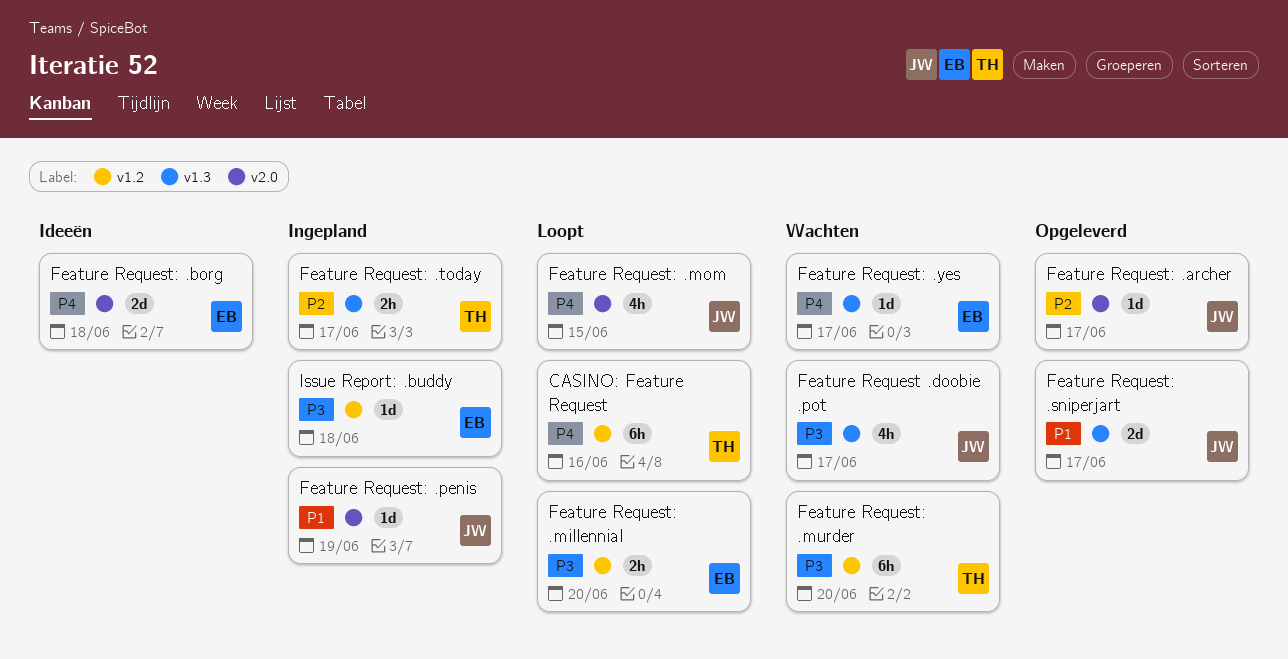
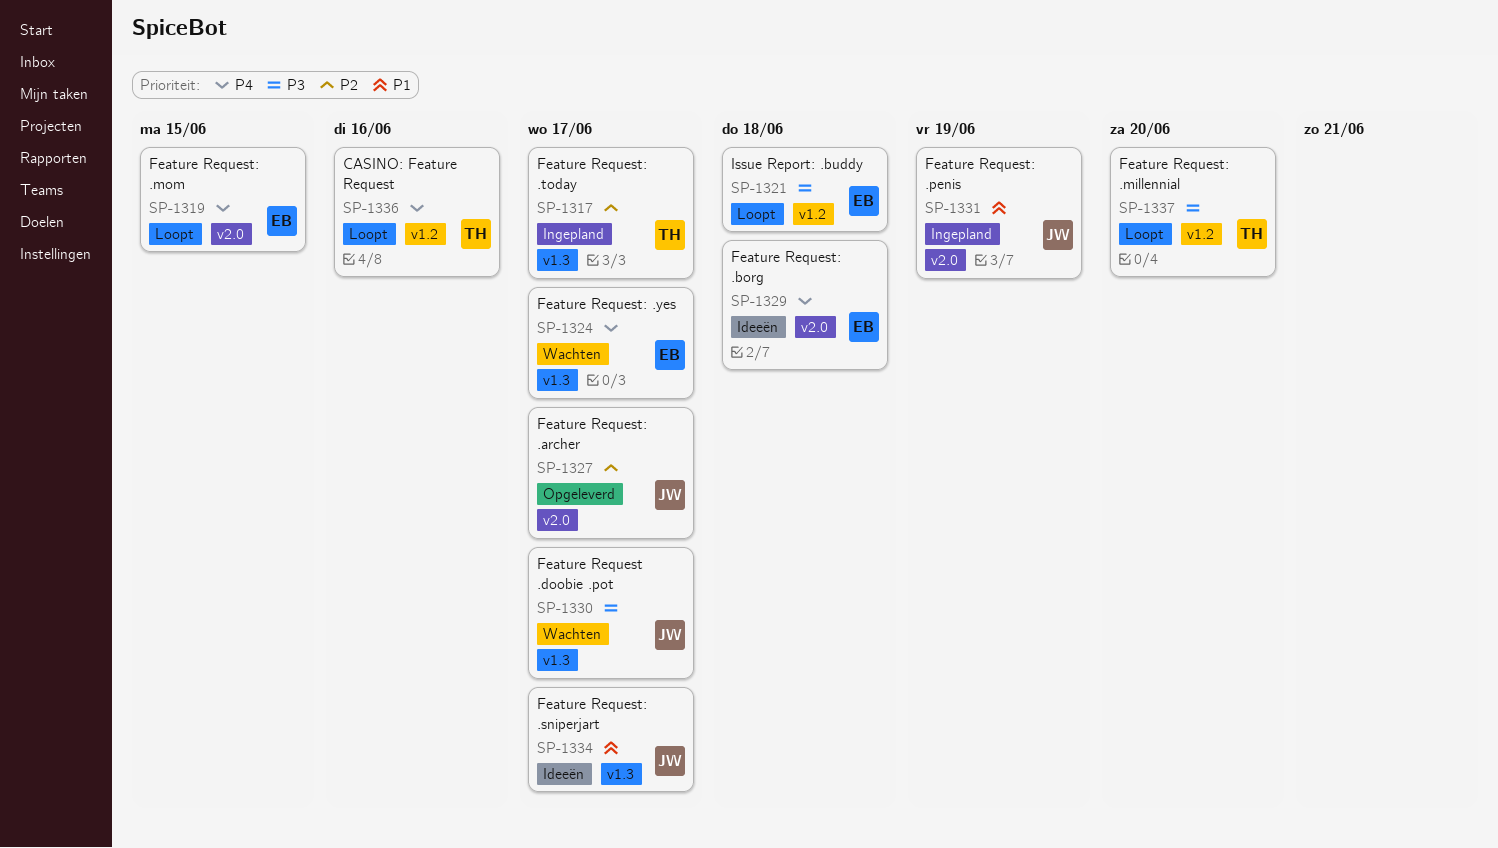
Feature Request: .millennial, owner: EB -> TH
Feature Request: .mom, owner: JW -> EB
Feature Request: .murder: present -> none
Feature Request: .sniperjart, status: Opgeleverd -> Ideeën
Issue Report: .buddy, status: Ingepland -> Loopt

